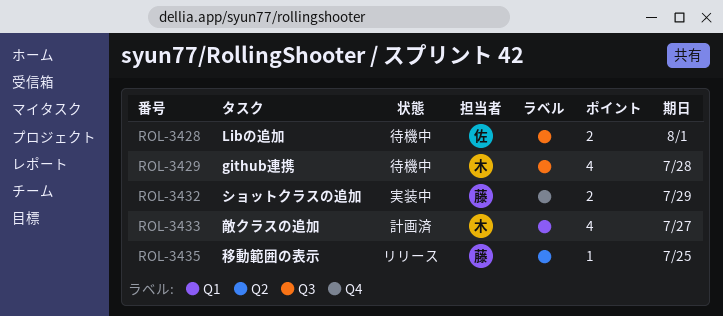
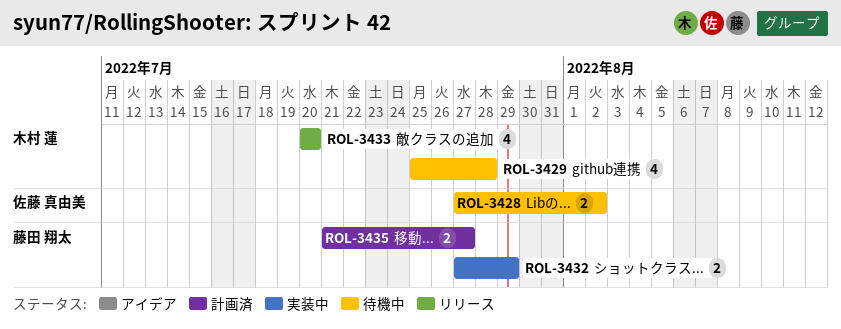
ROL-3428, due: Aug 1 -> Aug 2
ROL-3433, status: 計画済 -> リリース
ROL-3433, due: Jul 27 -> Jul 20
ROL-3435, status: リリース -> 計画済
ROL-3435, estimate: 1 -> 2
ROL-3435, due: Jul 25 -> Jul 27

